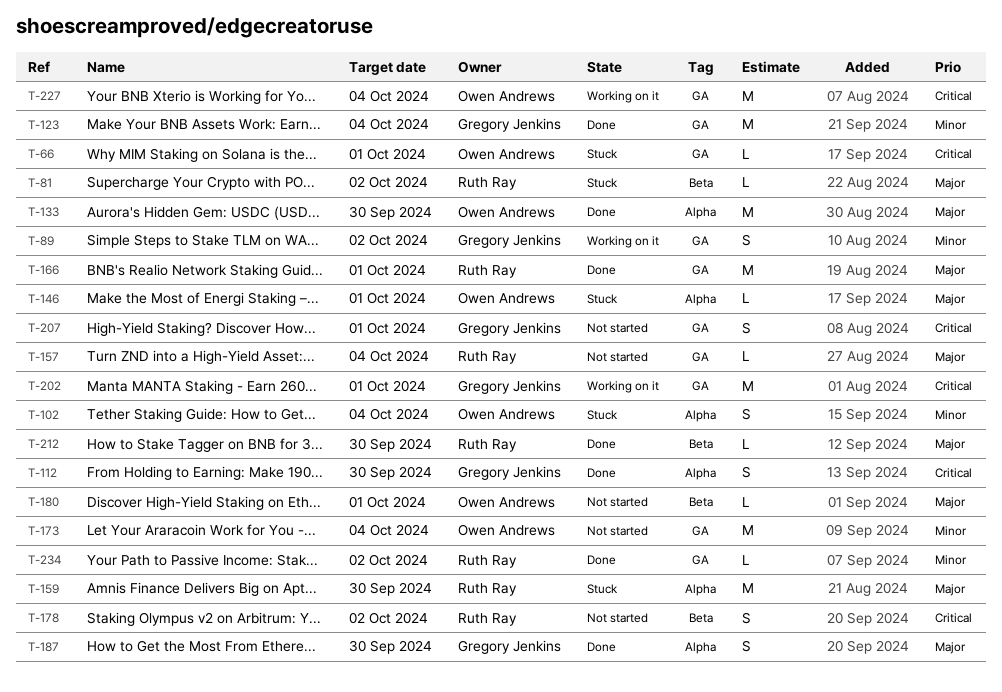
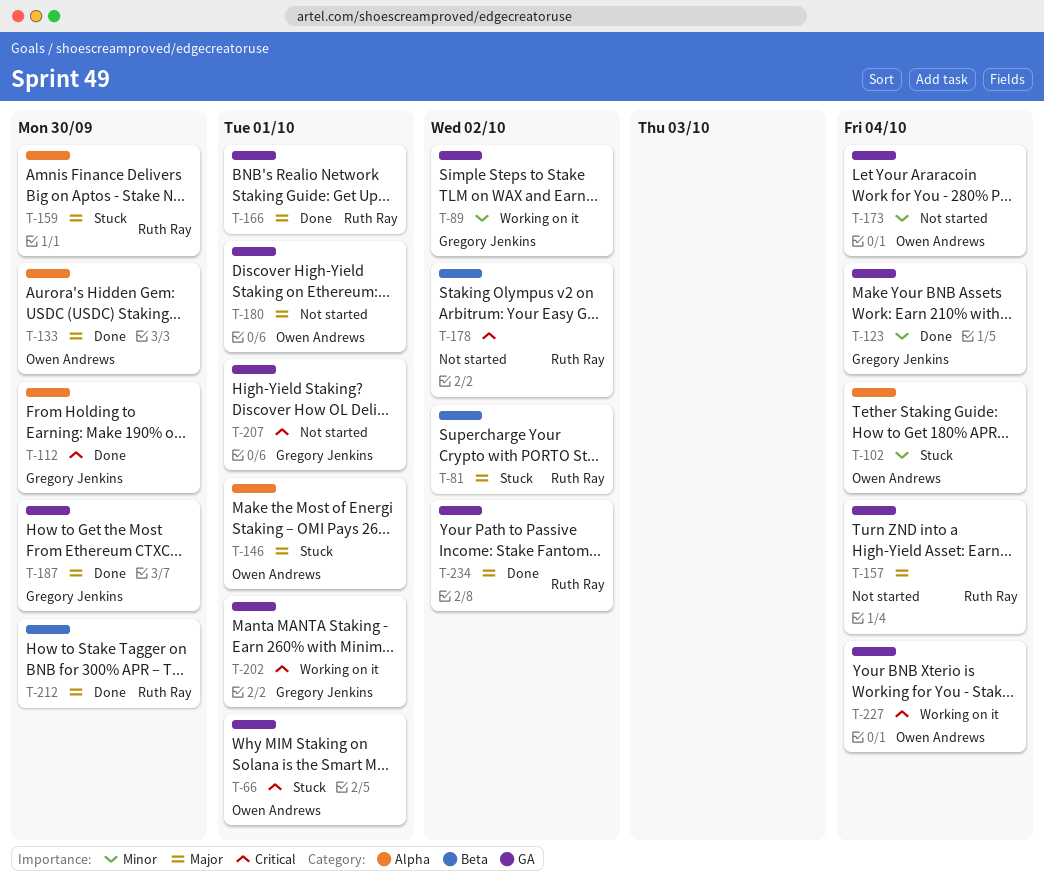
T-180, label: Beta -> GA
T-187, label: Alpha -> GA
T-234, priority: Minor -> Major

